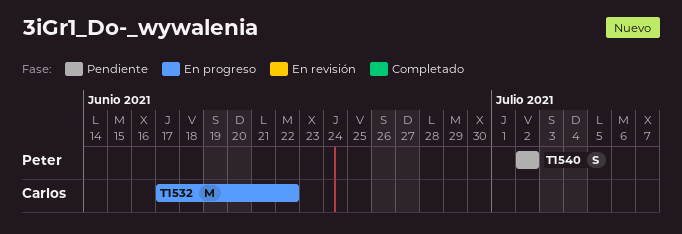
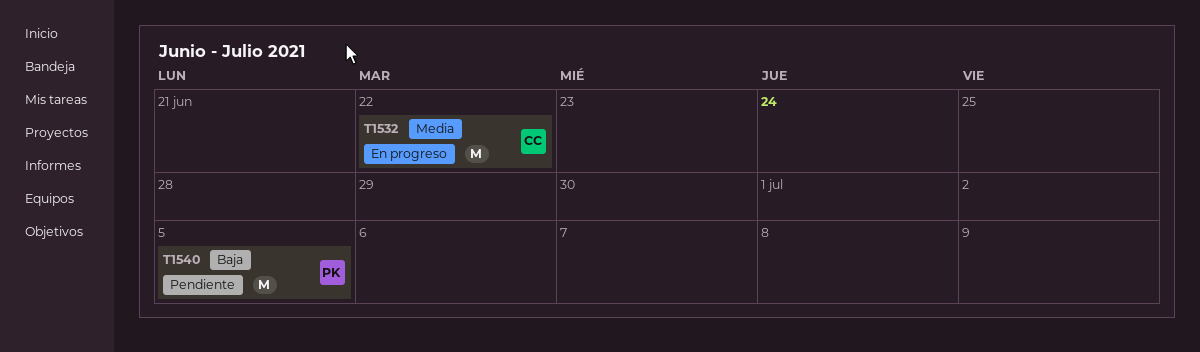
T1540, estimate: S -> M
T1540, due: Jul 2 -> Jul 5

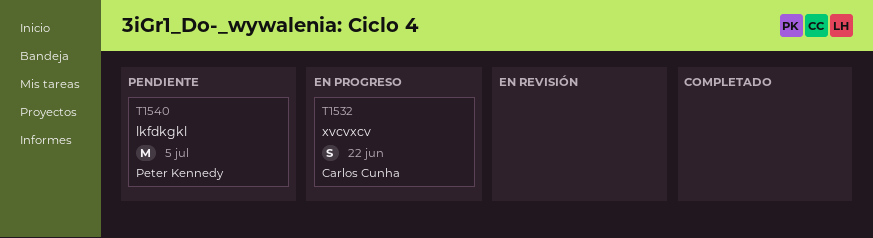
T1532, estimate: M -> S

